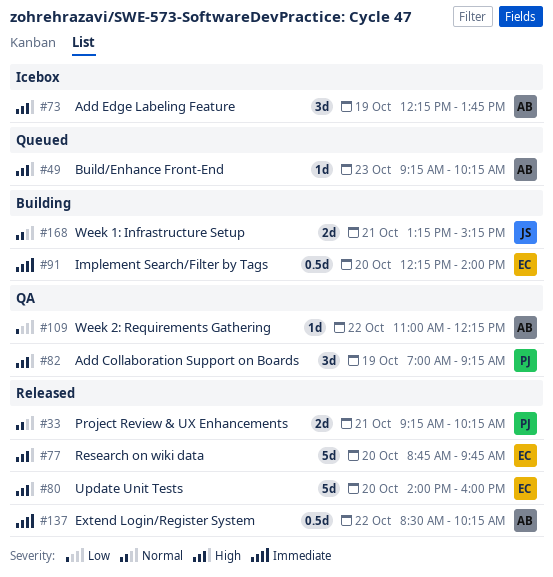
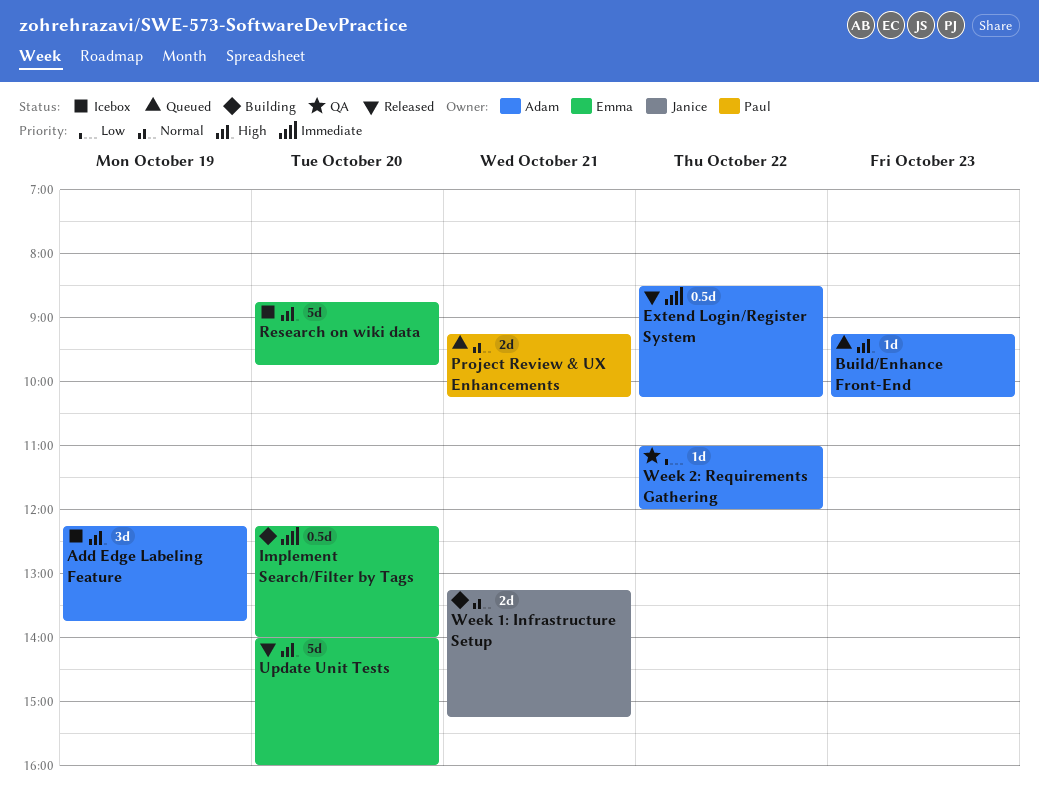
Add Collaboration Support on Boards: present -> none
Project Review & UX Enhancements, status: Released -> Queued
Research on wiki data, status: Released -> Icebox
Week 2: Requirements Gathering, ends: 12:15 -> 12:00

